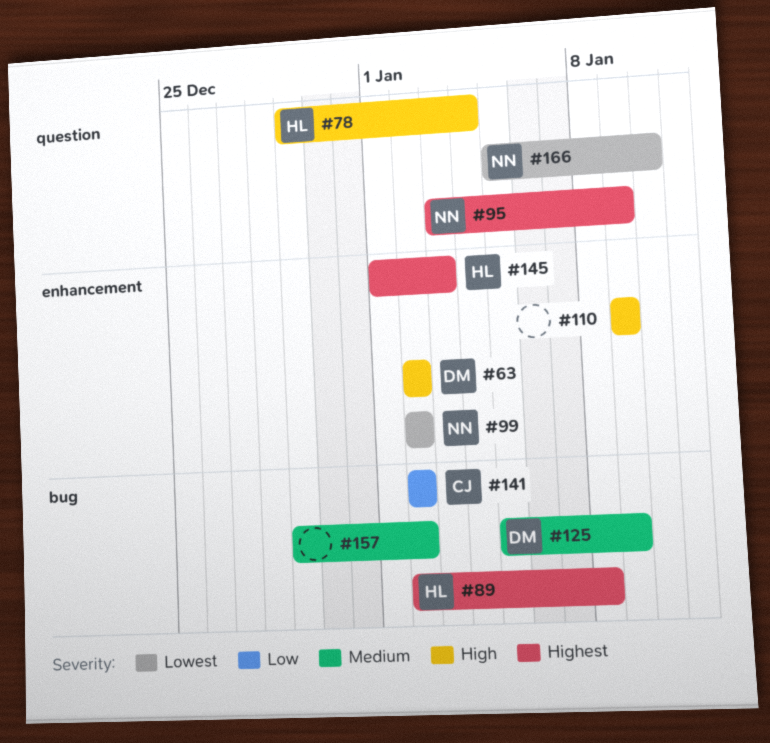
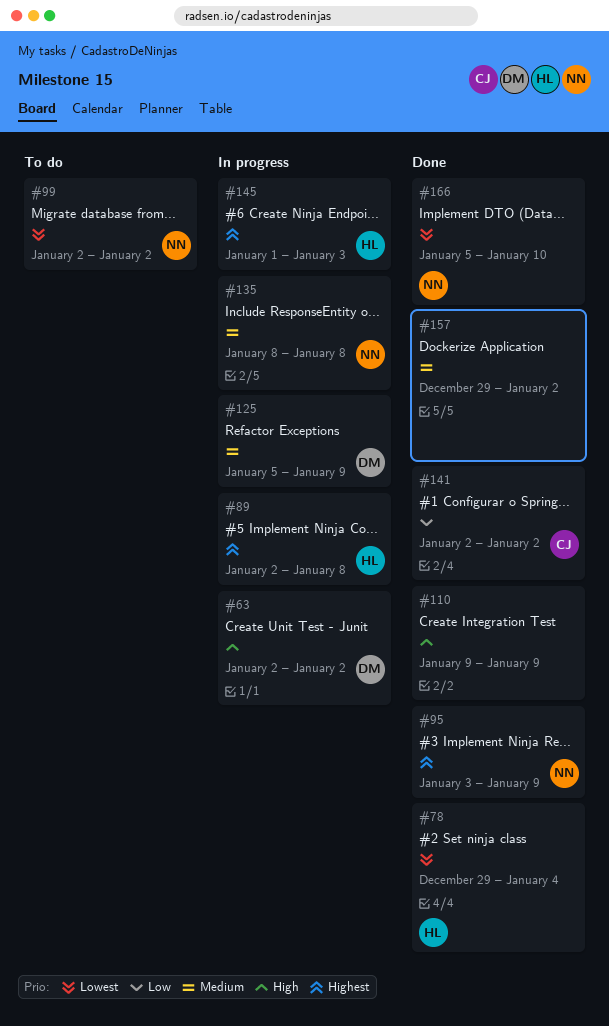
#78, priority: High -> Lowest
#135: none -> present

